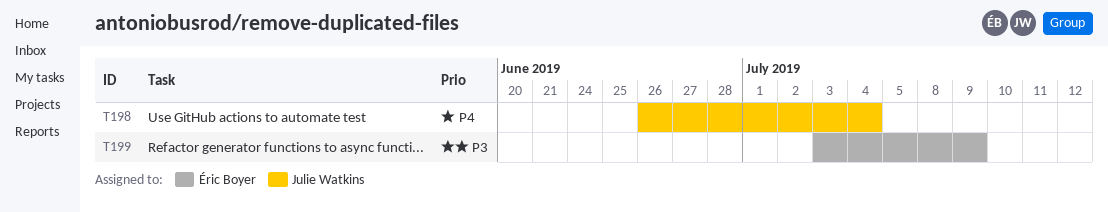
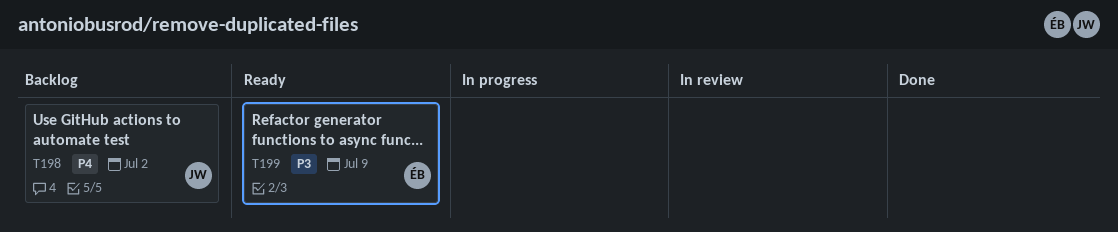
T198, due: Jul 4 -> Jul 2

